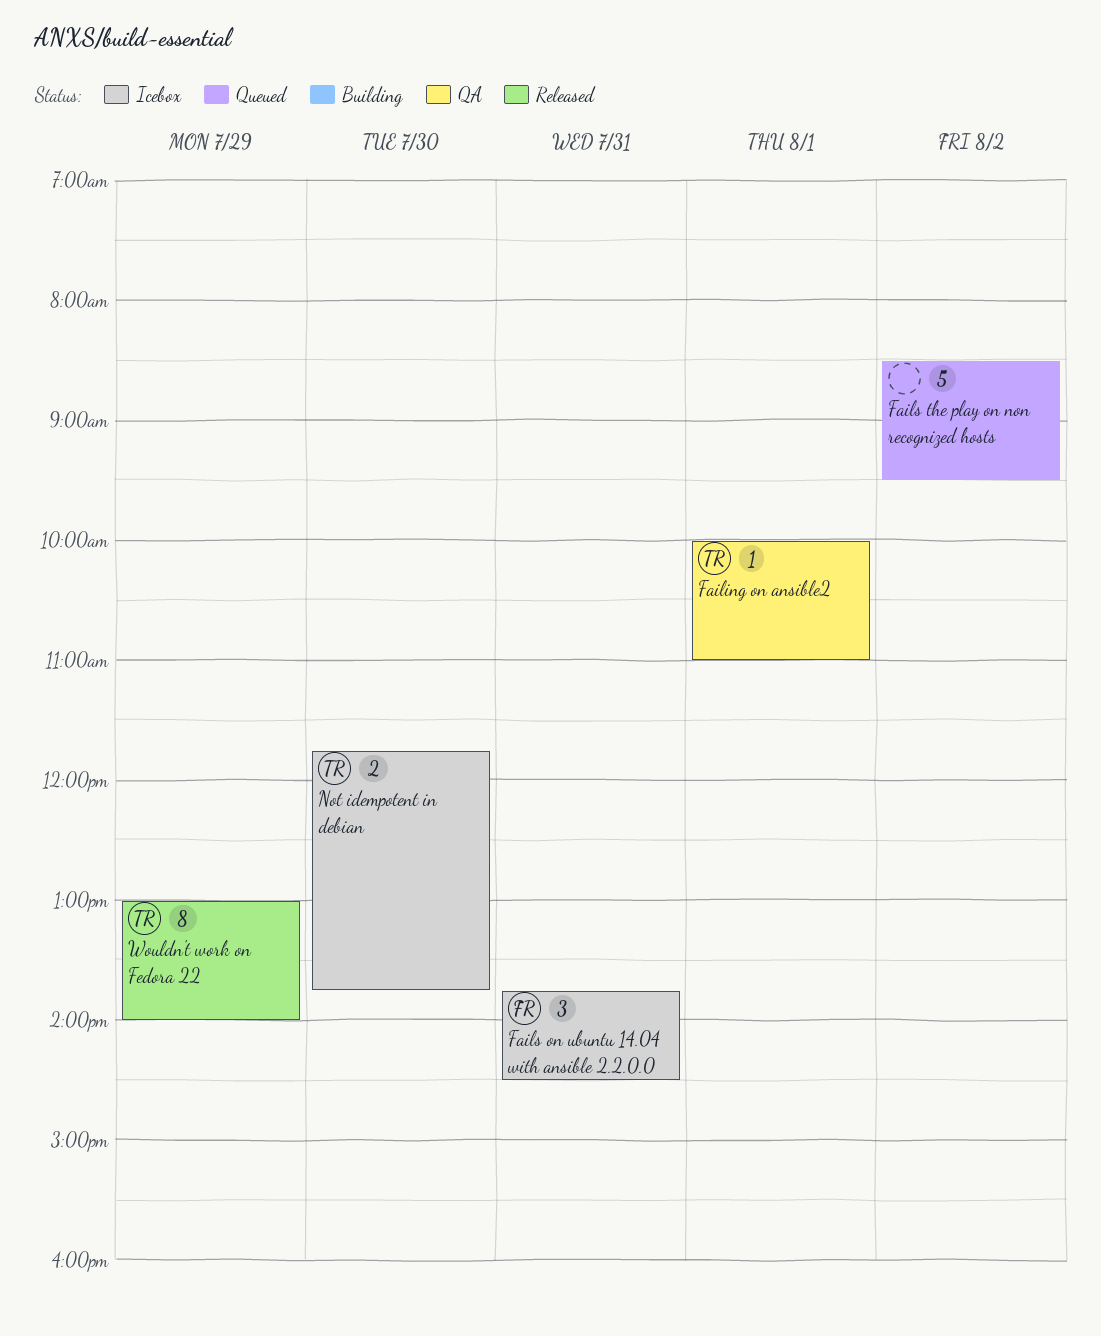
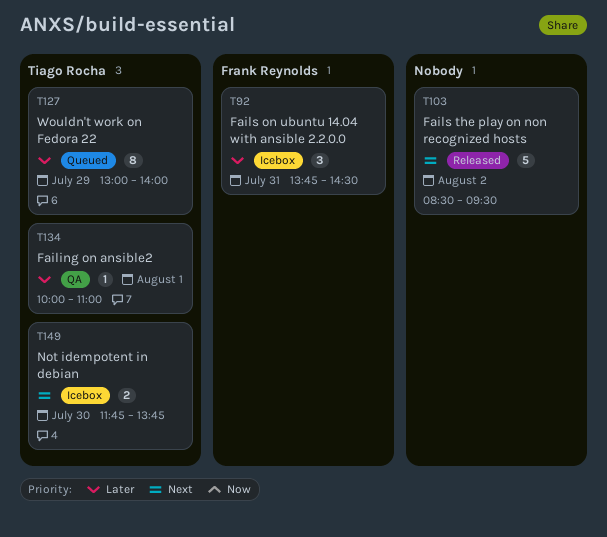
Fails the play on non recognized hosts, status: Queued -> Released
Wouldn't work on Fedora 22, status: Released -> Queued

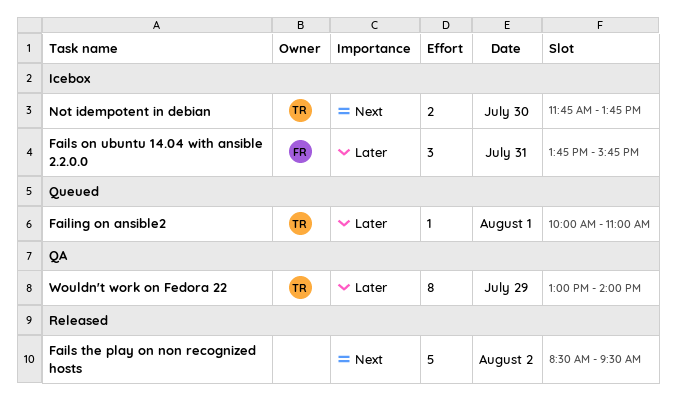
Failing on ansible2, status: QA -> Queued
Fails on ubuntu 14.04 with ansible 2.2.0.0, ends: 14:30 -> 15:45
Wouldn't work on Fedora 22, status: Queued -> QA

